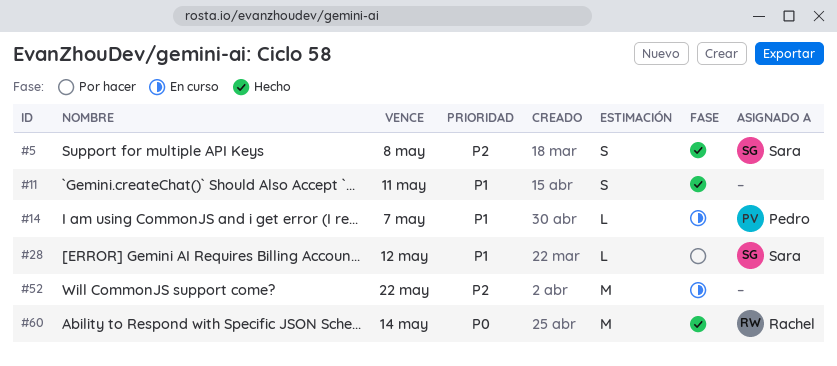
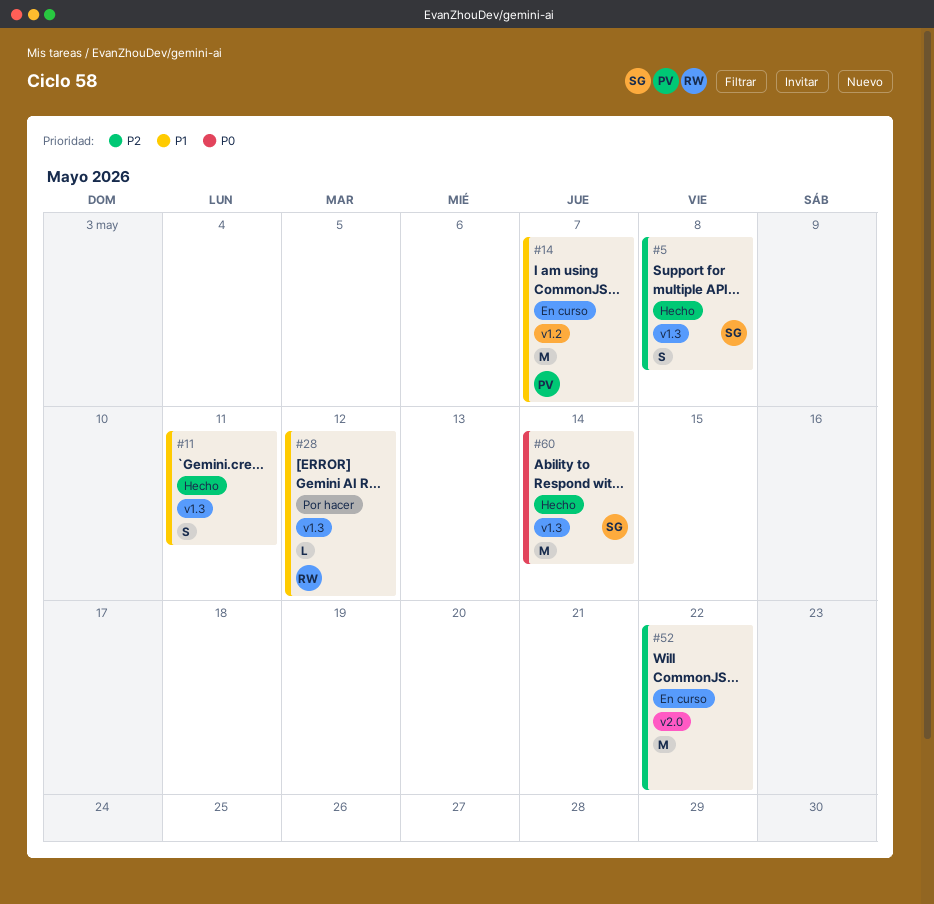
#14, estimate: L -> M
#28, owner: Sara -> Rachel
#60, owner: Rachel -> Sara

